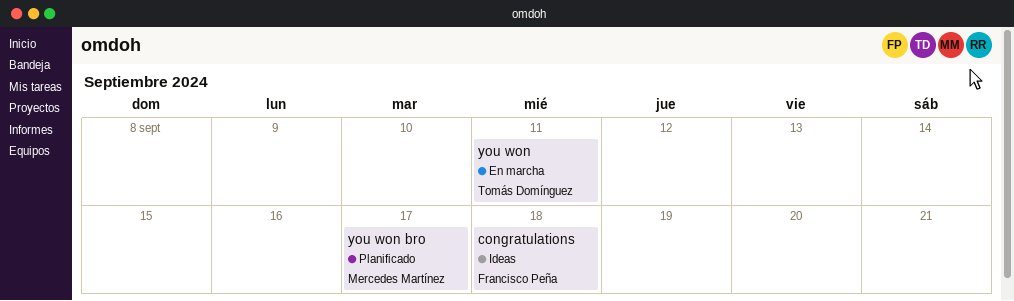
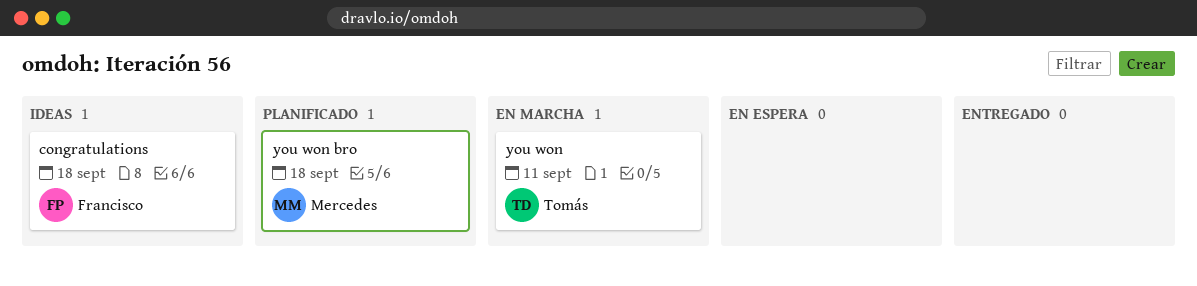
you won bro, due: Sep 17 -> Sep 18

